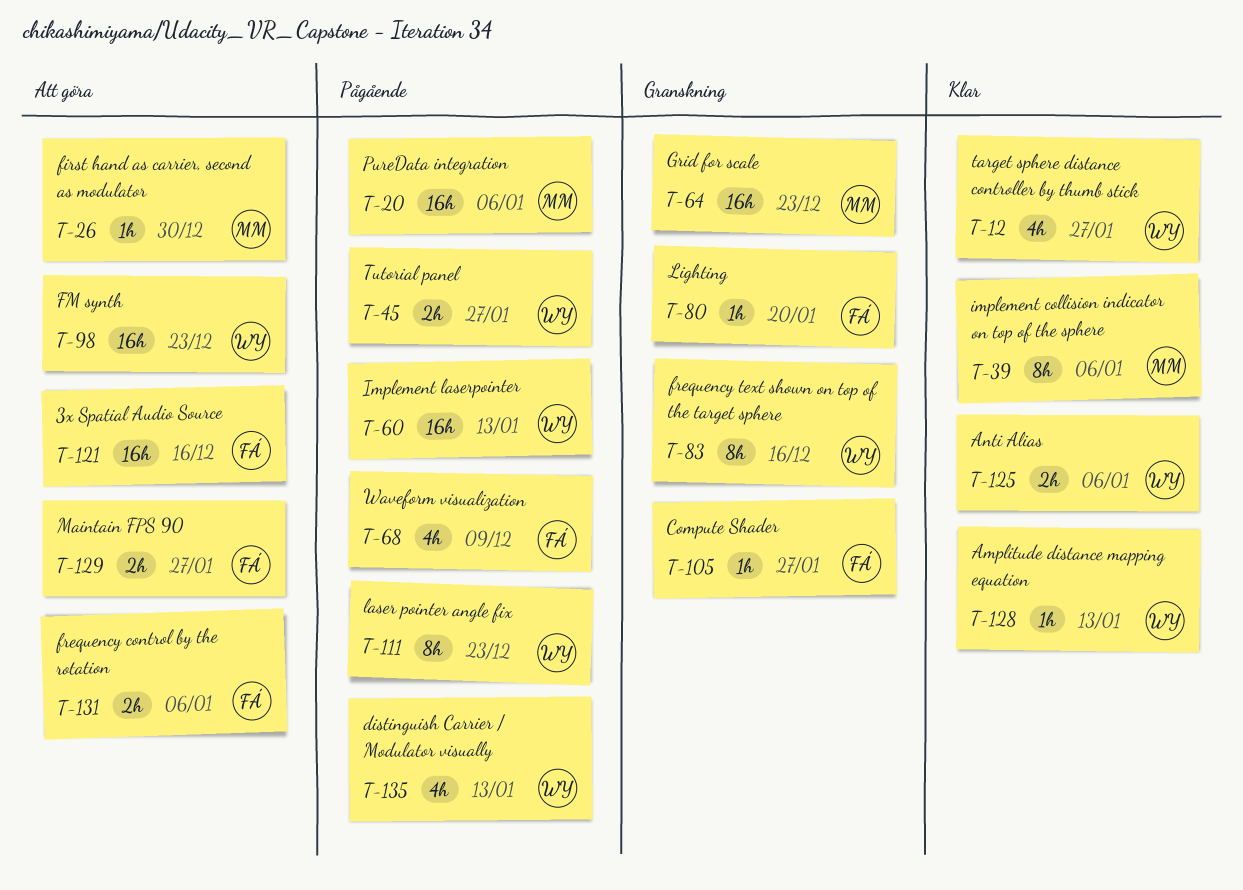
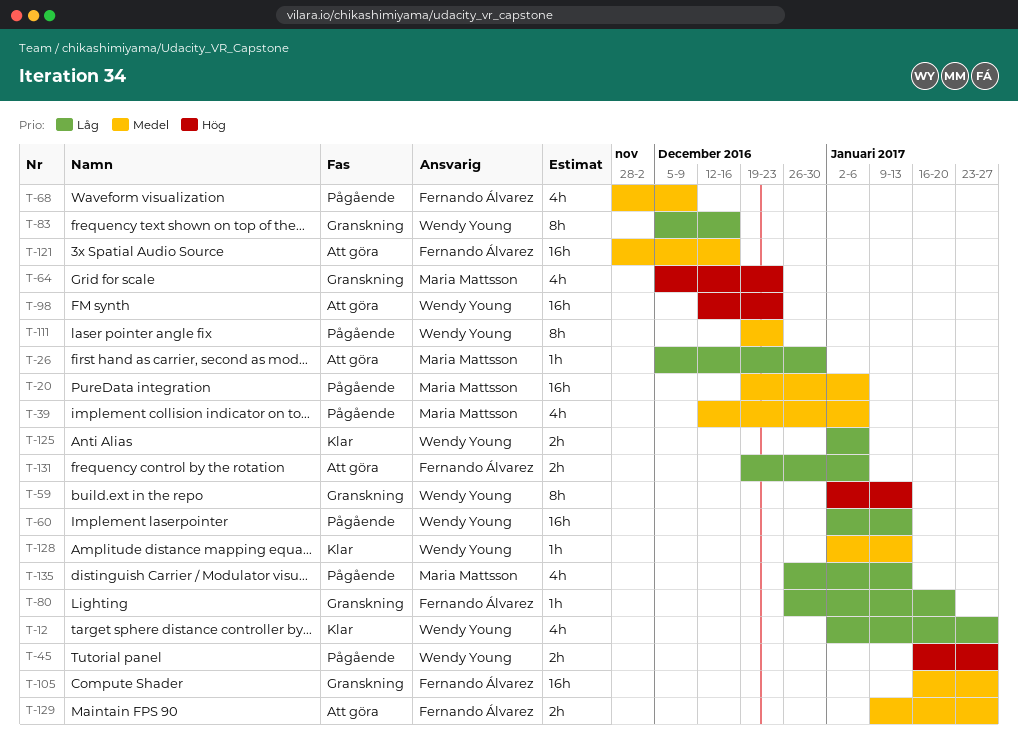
T-39, status: Klar -> Pågående
T-39, estimate: 8h -> 4h
T-59: none -> present
T-64, estimate: 16h -> 4h
T-105, estimate: 1h -> 16h
T-135, owner: Wendy Young -> Maria Mattsson

